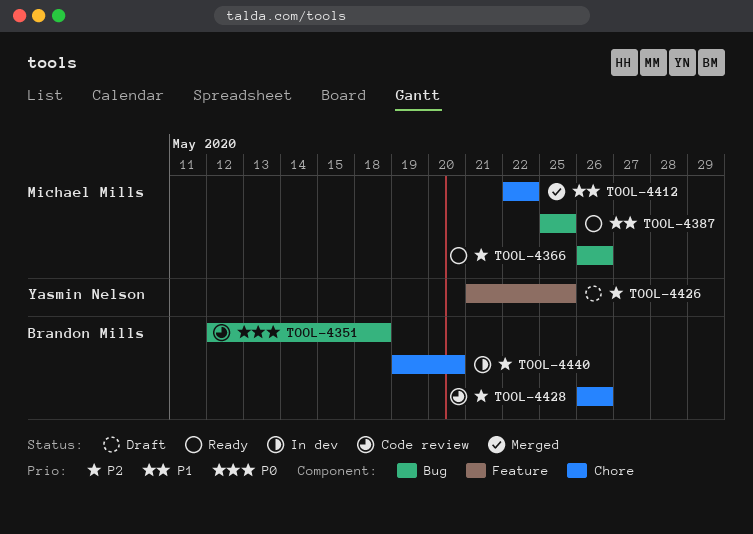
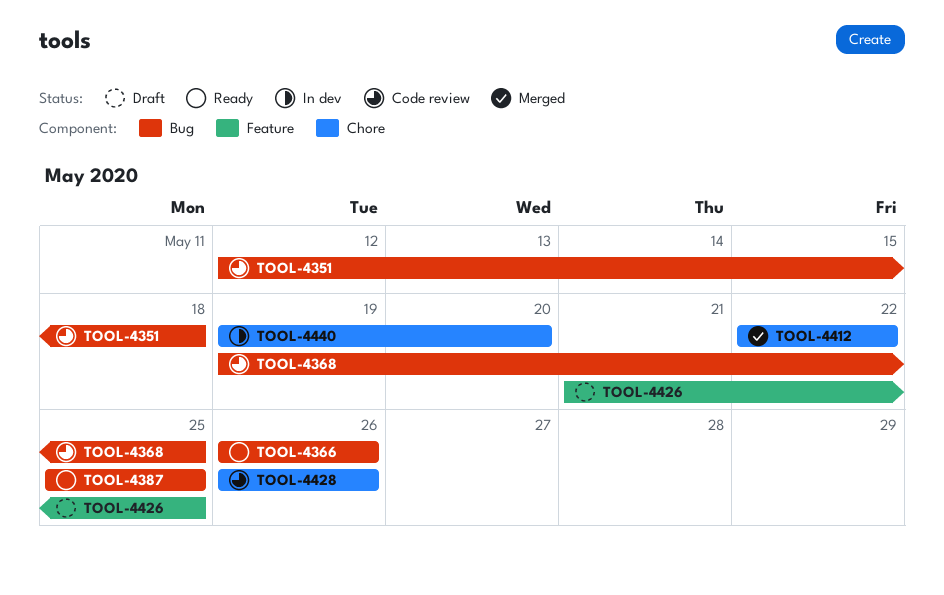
TOOL-4368: none -> present

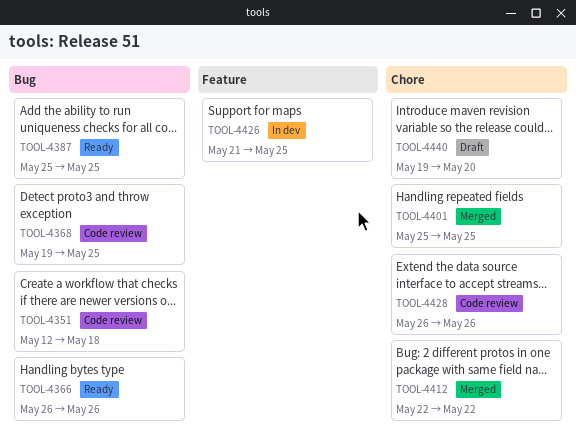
TOOL-4401: none -> present
TOOL-4426, status: Draft -> In dev
TOOL-4440, status: In dev -> Draft

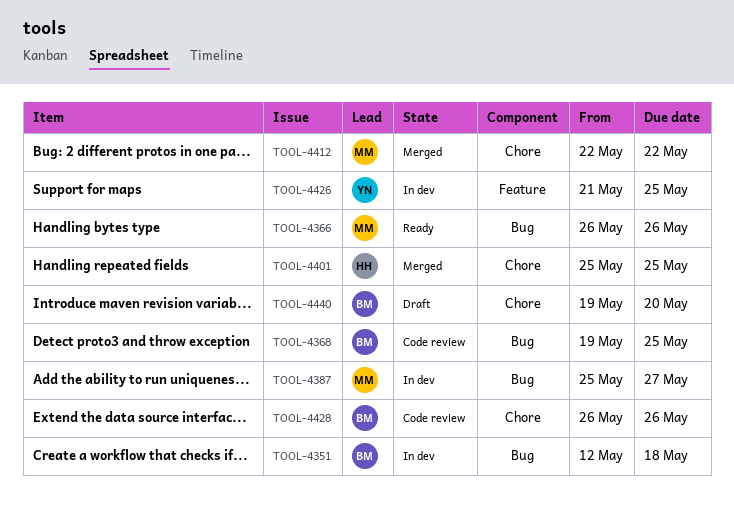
TOOL-4351, status: Code review -> In dev
TOOL-4387, status: Ready -> In dev
TOOL-4387, due: May 25 -> May 27

